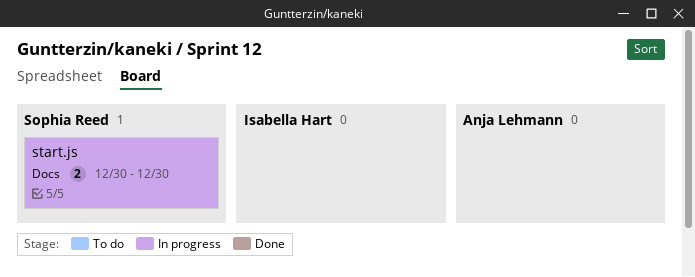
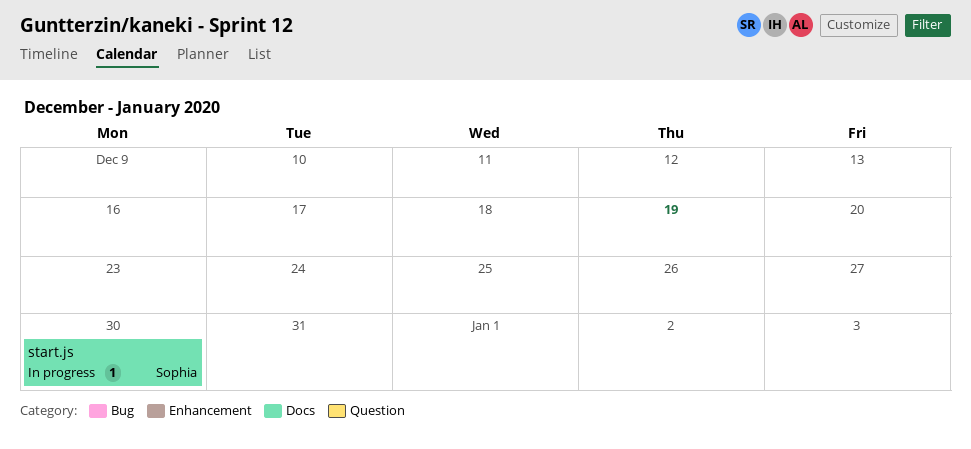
start.js, estimate: 2 -> 1

